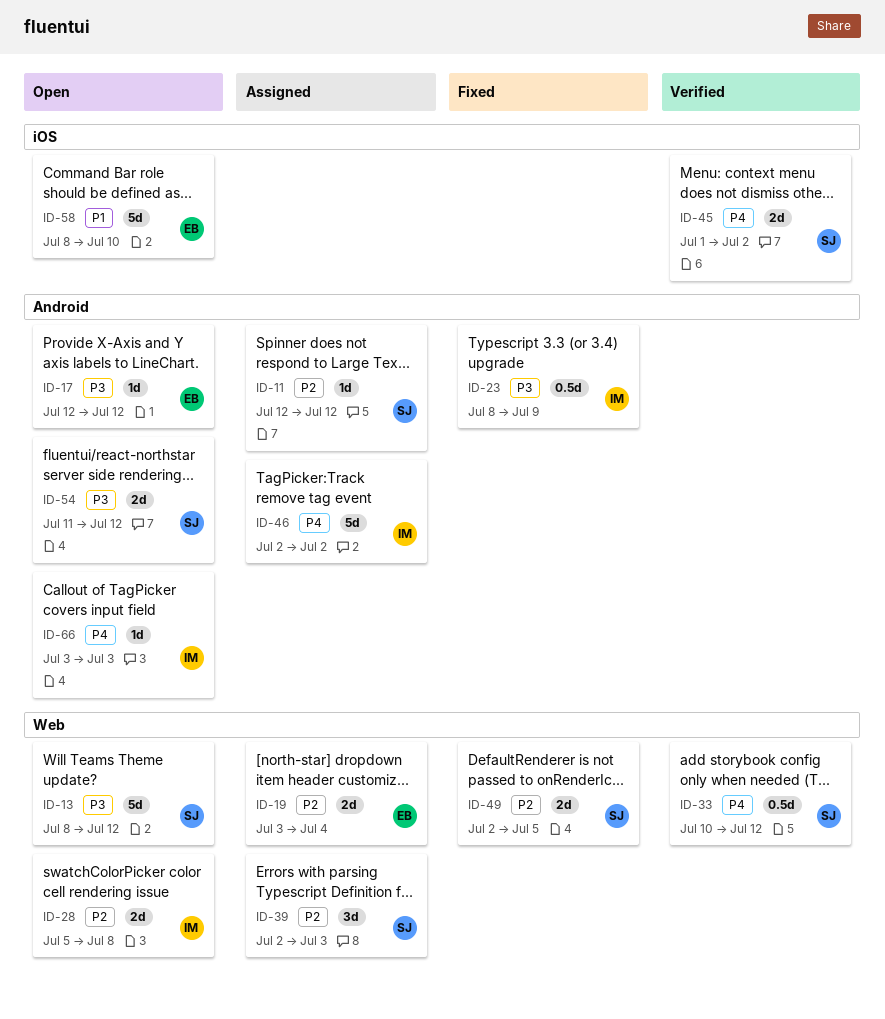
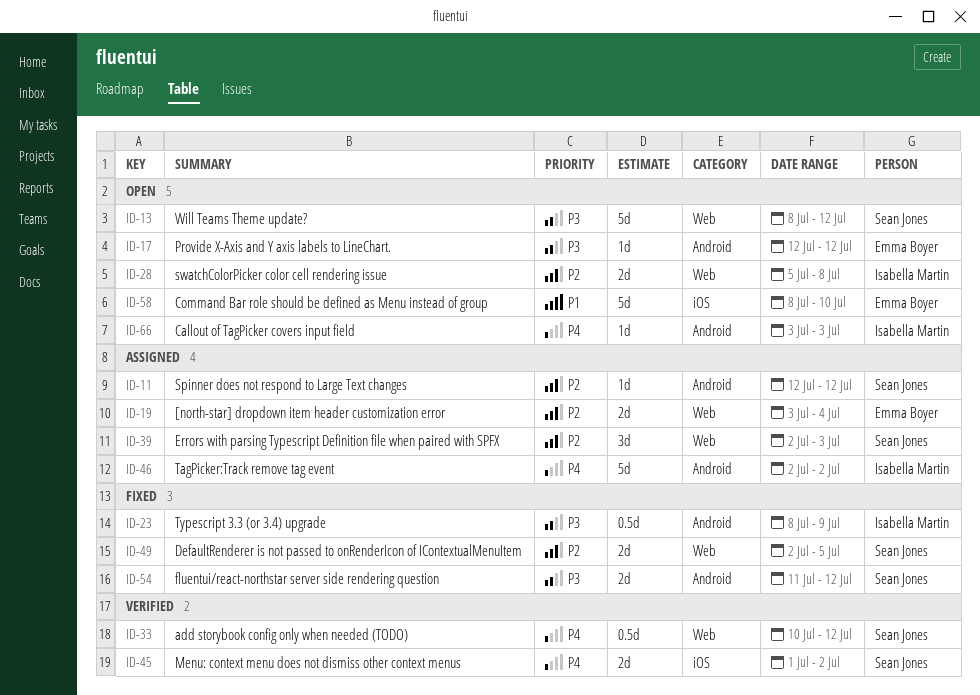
ID-54, status: Open -> Fixed

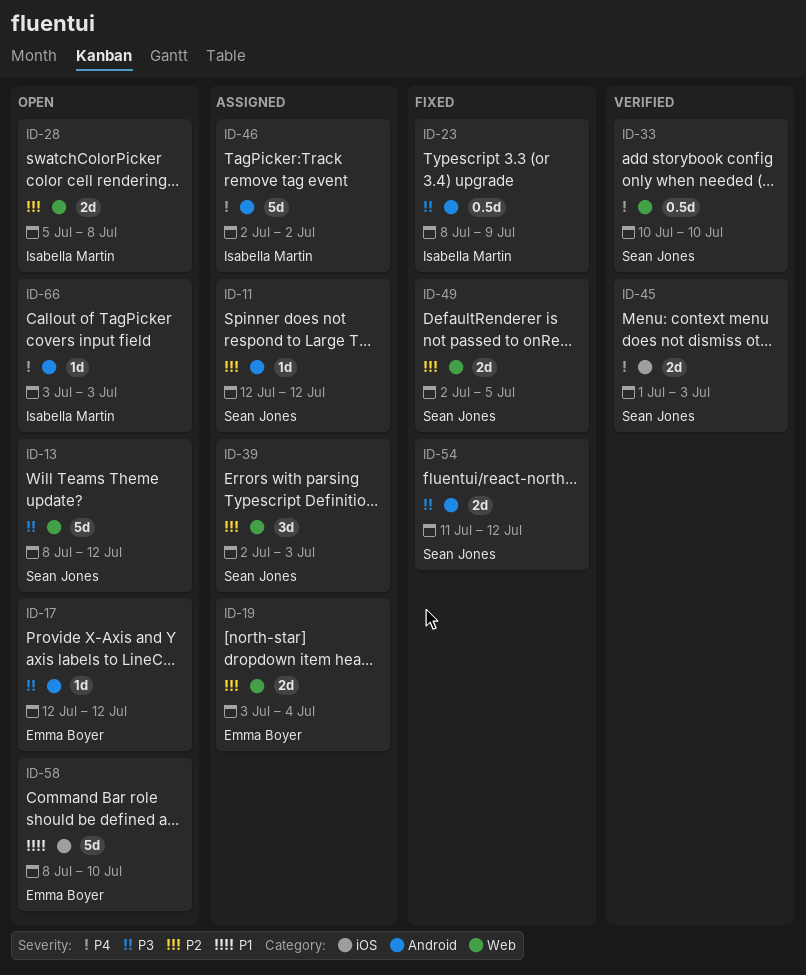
ID-33, due: Jul 12 -> Jul 10
ID-45, due: Jul 2 -> Jul 3

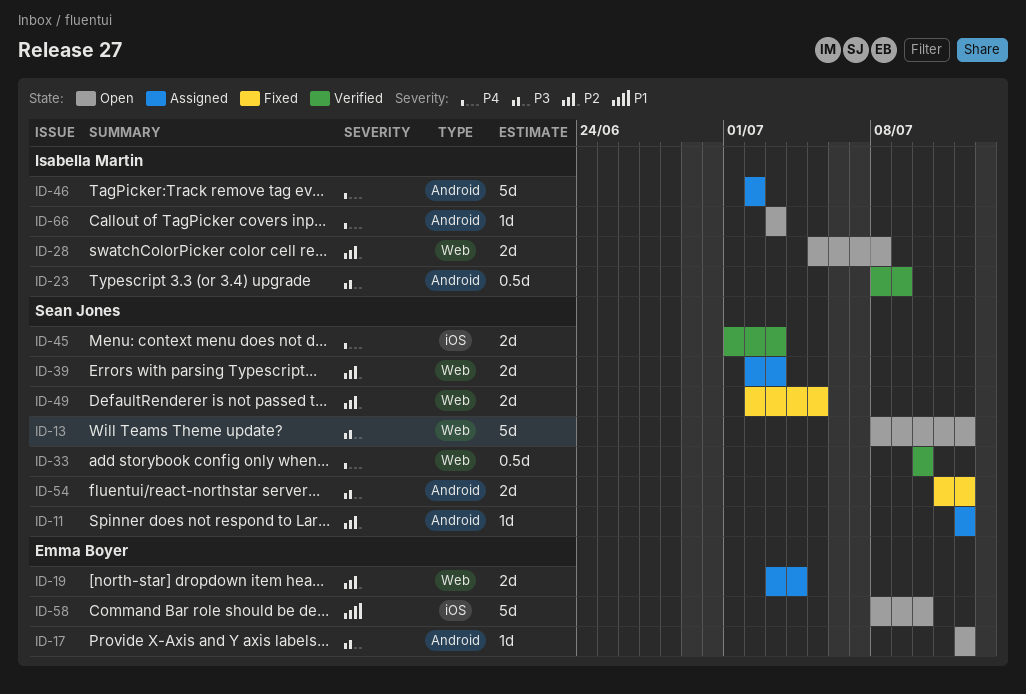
ID-23, status: Fixed -> Verified
ID-39, estimate: 3d -> 2d

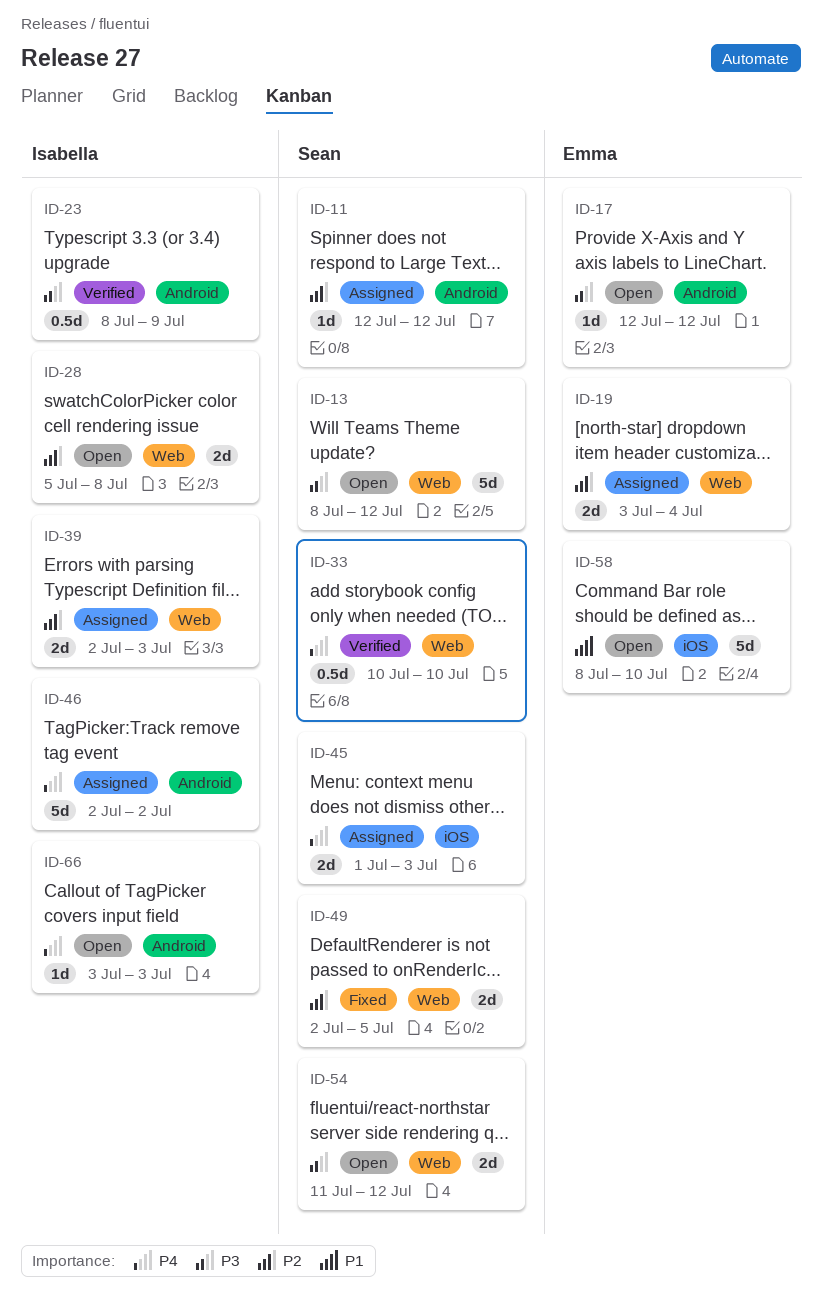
ID-39, owner: Sean Jones -> Isabella Martin
ID-45, status: Verified -> Assigned
ID-54, status: Fixed -> Open
ID-54, label: Android -> Web

